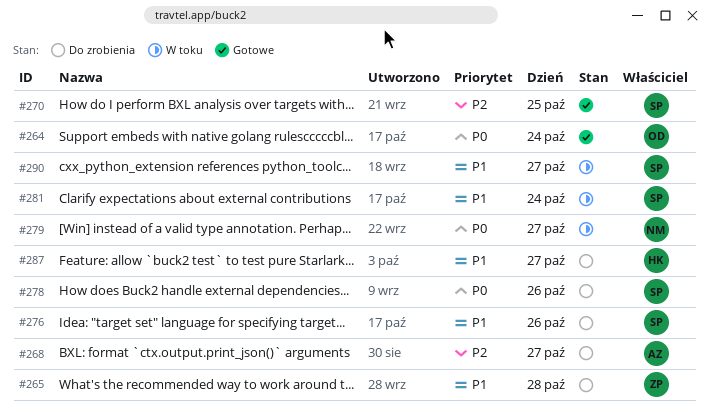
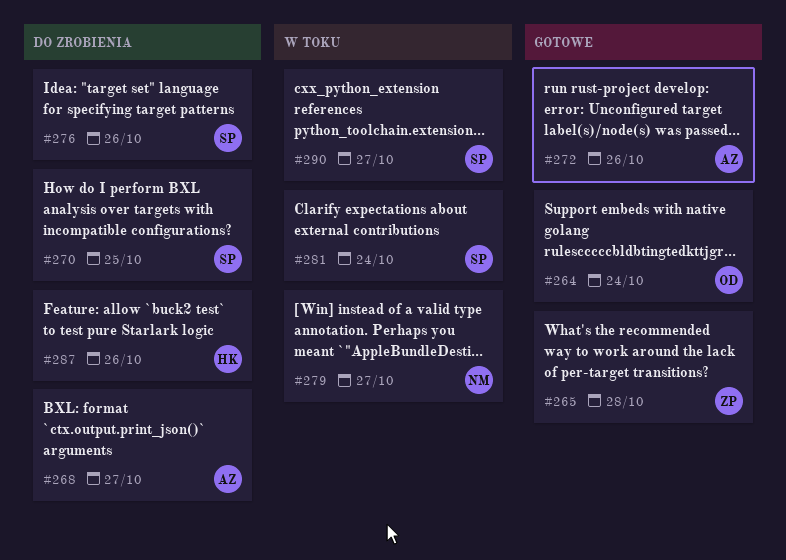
#265, status: Do zrobienia -> Gotowe
#270, status: Gotowe -> Do zrobienia
#272: none -> present
#278: present -> none
#287, day: Oct 27 -> Oct 26

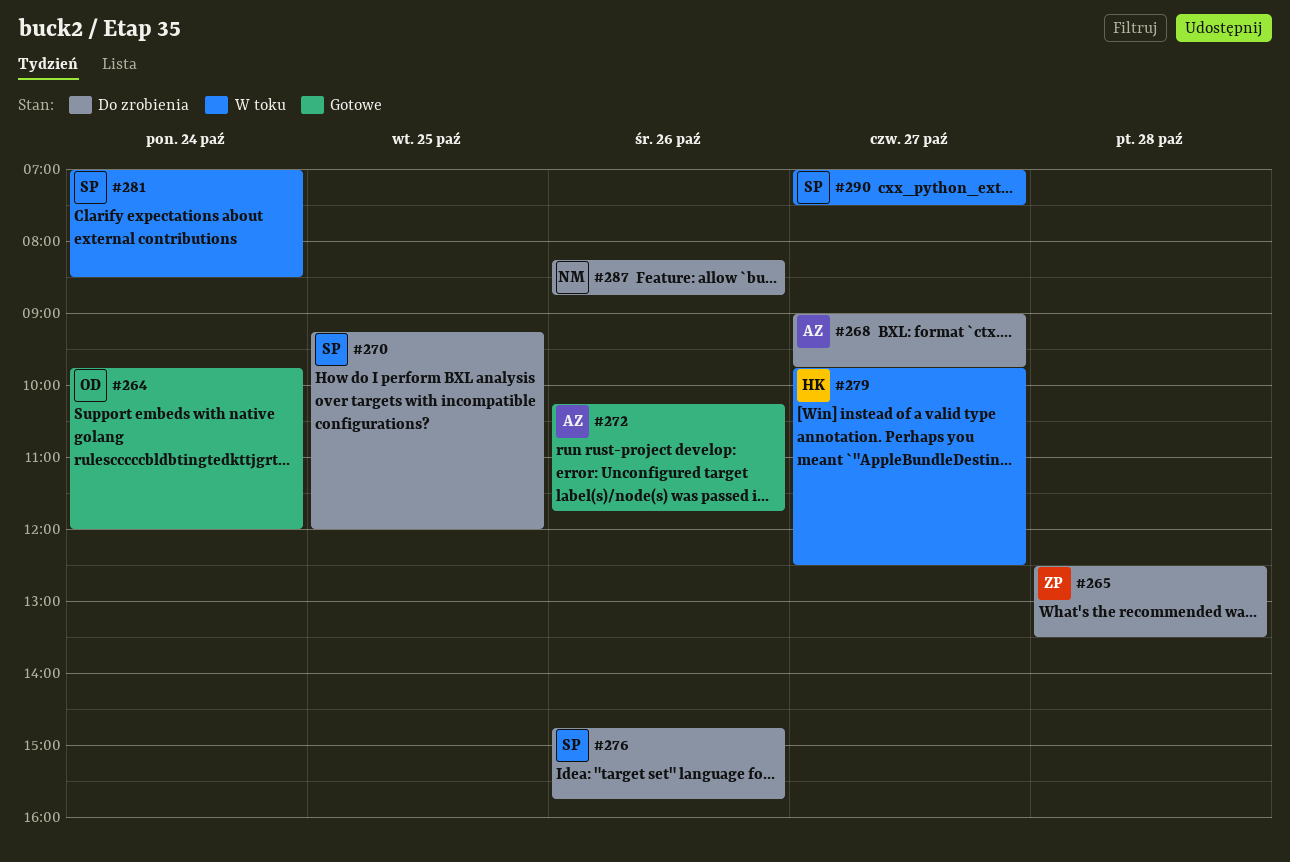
#265, status: Gotowe -> Do zrobienia
#279, owner: NM -> HK
#287, owner: HK -> NM

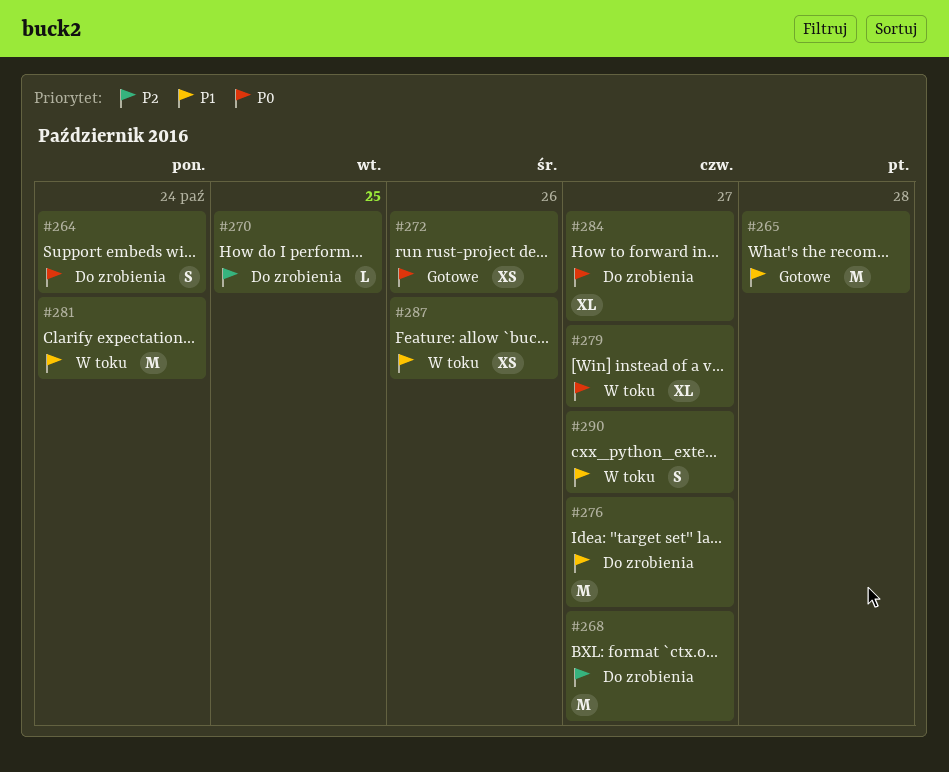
#264, status: Gotowe -> Do zrobienia
#265, status: Do zrobienia -> Gotowe
#276, day: Oct 26 -> Oct 27
#284: none -> present
#287, status: Do zrobienia -> W toku

